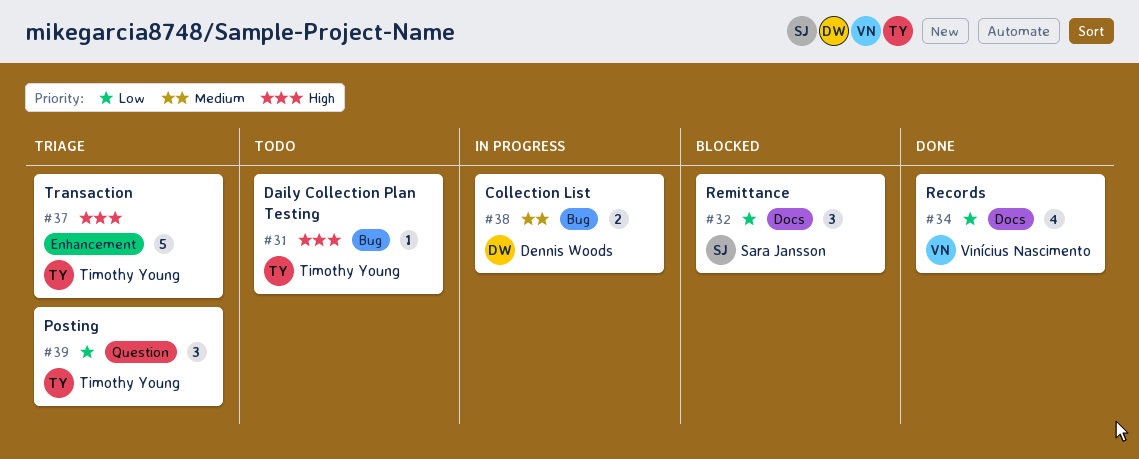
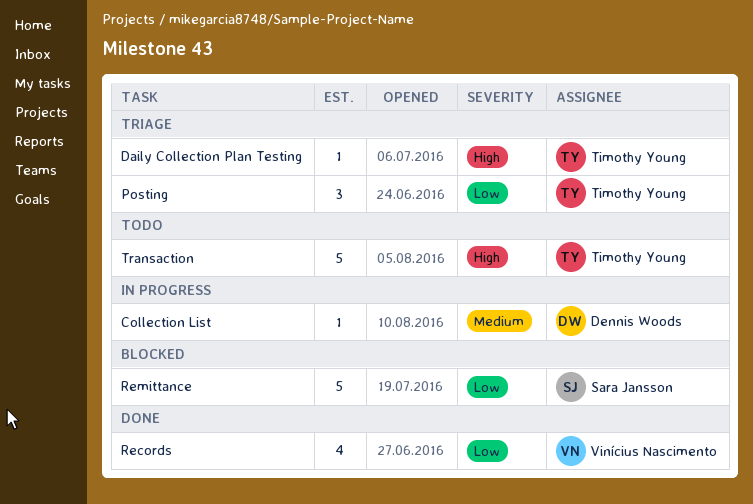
Collection List, estimate: 2 -> 1
Daily Collection Plan Testing, status: Todo -> Triage
Remittance, estimate: 3 -> 5
Transaction, status: Triage -> Todo

